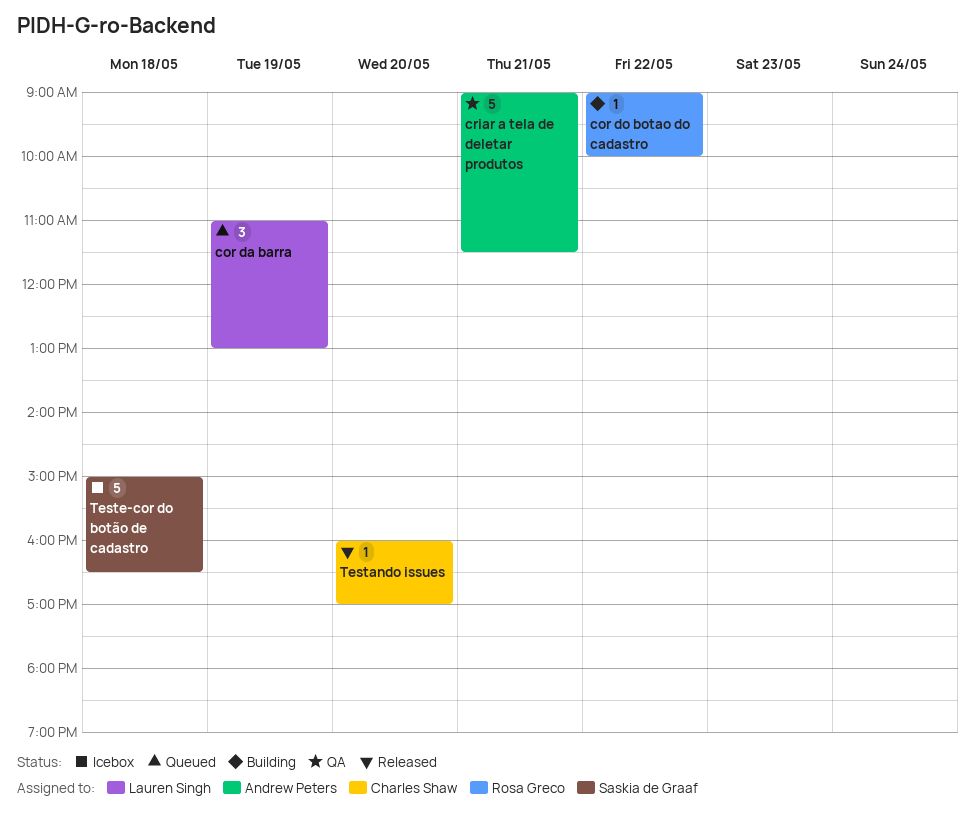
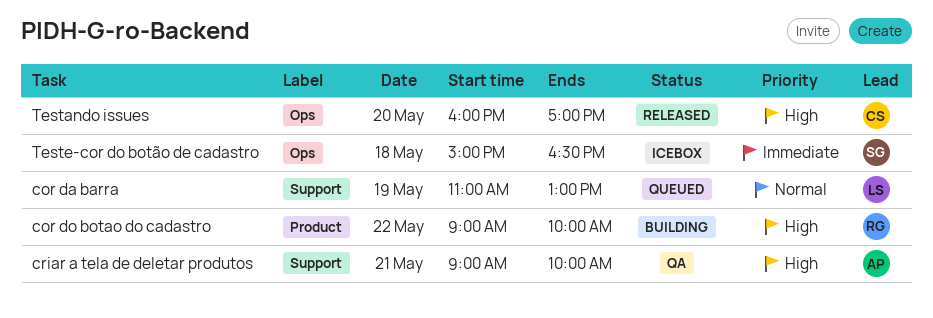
criar a tela de deletar produtos, ends: 11:30 -> 10:00

